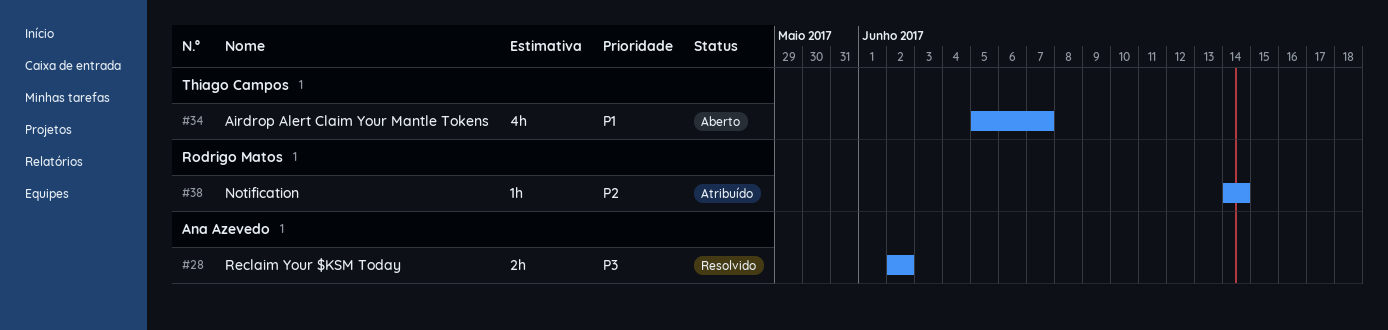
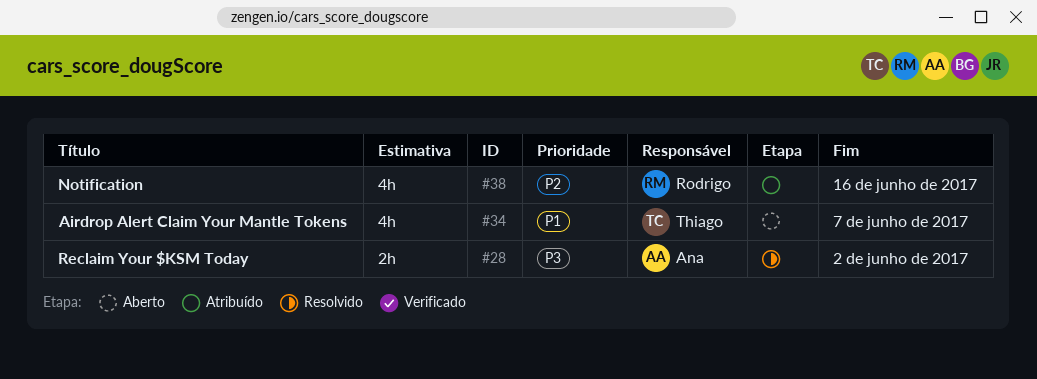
#38, estimate: 1h -> 4h
#38, due: Jun 14 -> Jun 16

